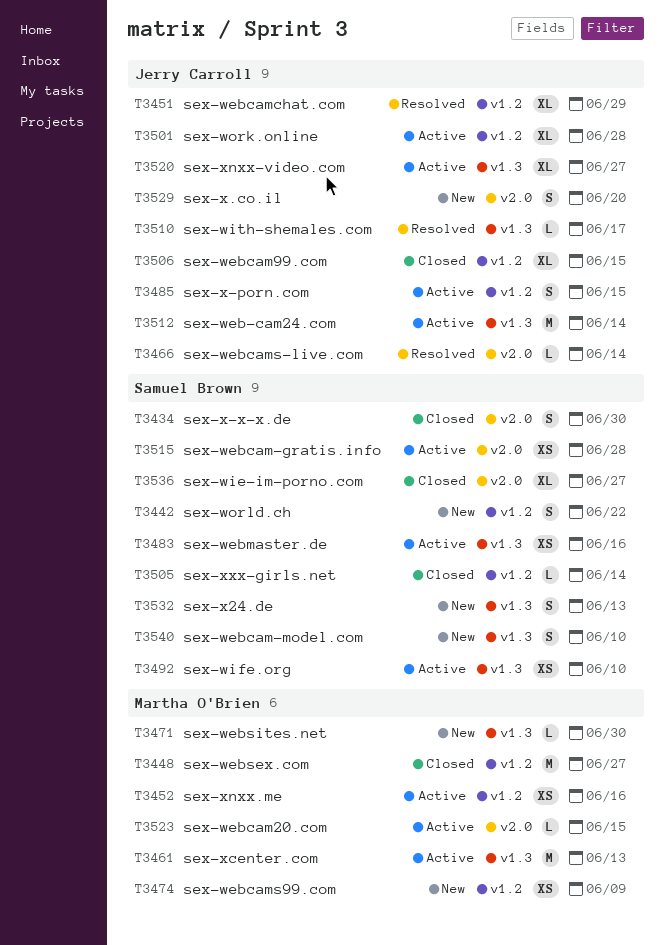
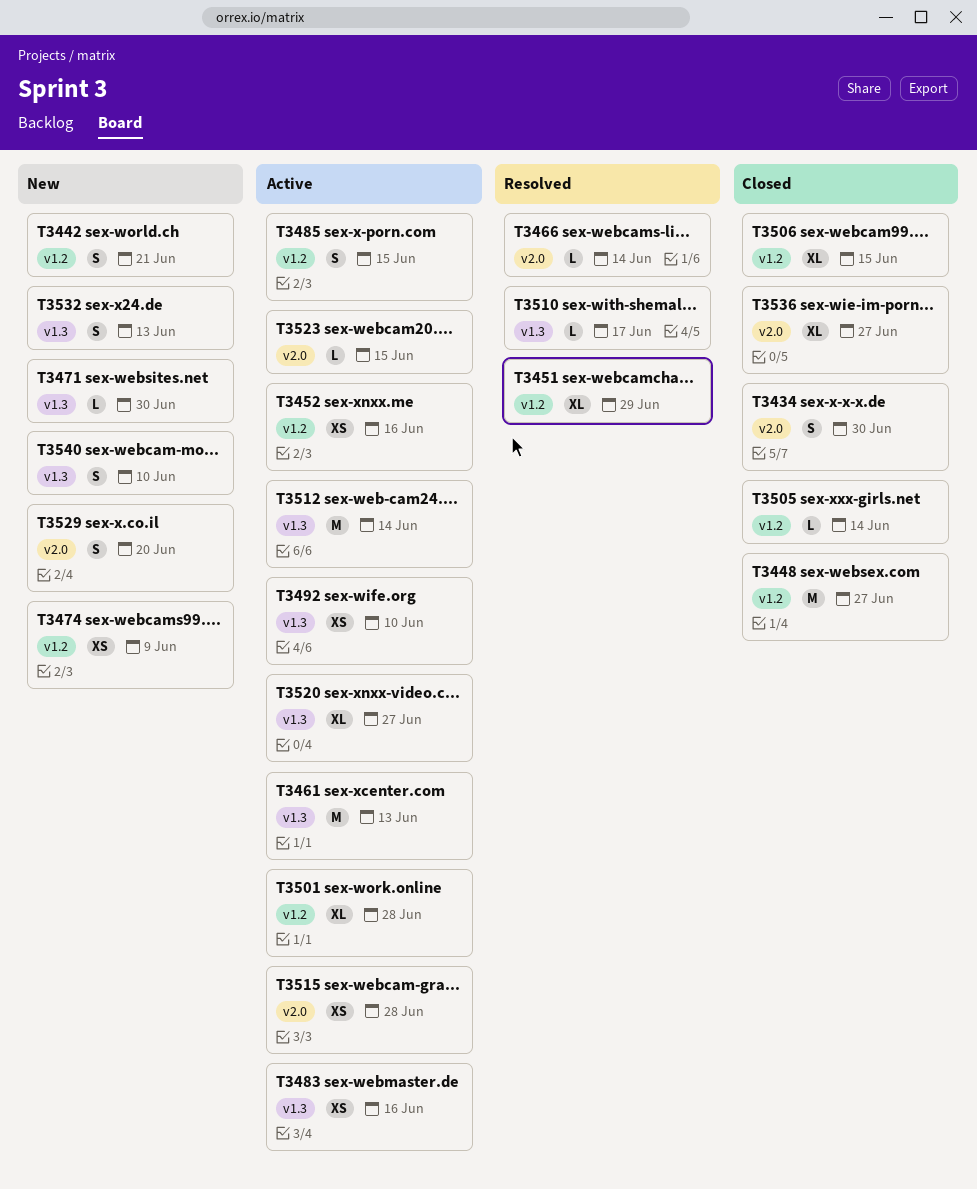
T3442, due: Jun 22 -> Jun 21

